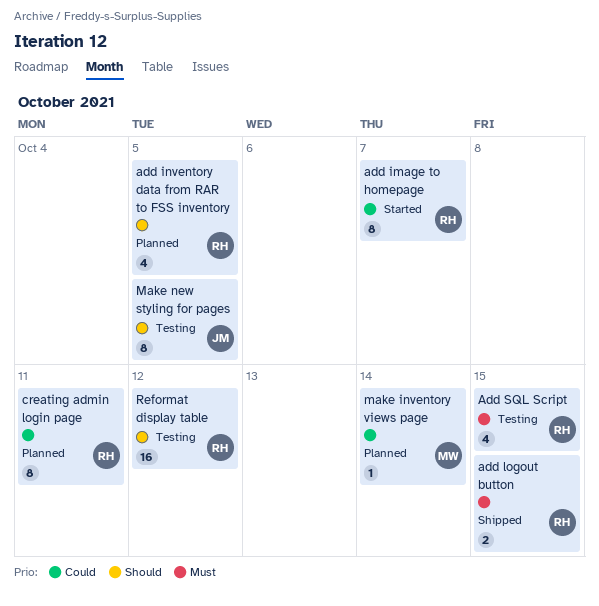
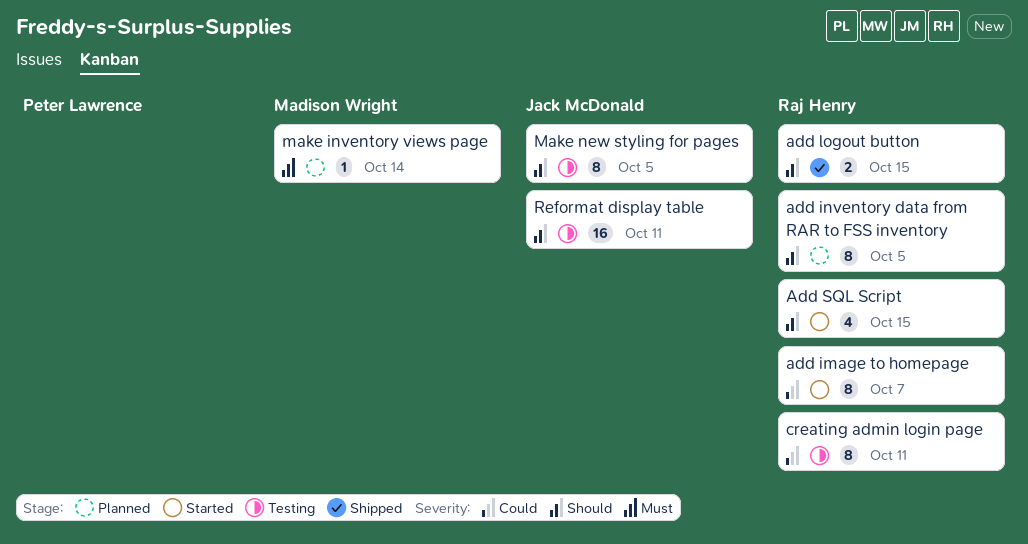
add inventory data from RAR to FSS inventory, estimate: 4 -> 8
add logout button, priority: Must -> Should
Add SQL Script, status: Testing -> Started
Add SQL Script, priority: Must -> Should
creating admin login page, status: Planned -> Testing
make inventory views page, priority: Could -> Must
Reformat display table, owner: Raj Henry -> Jack McDonald
Reformat display table, due: Oct 12 -> Oct 11

